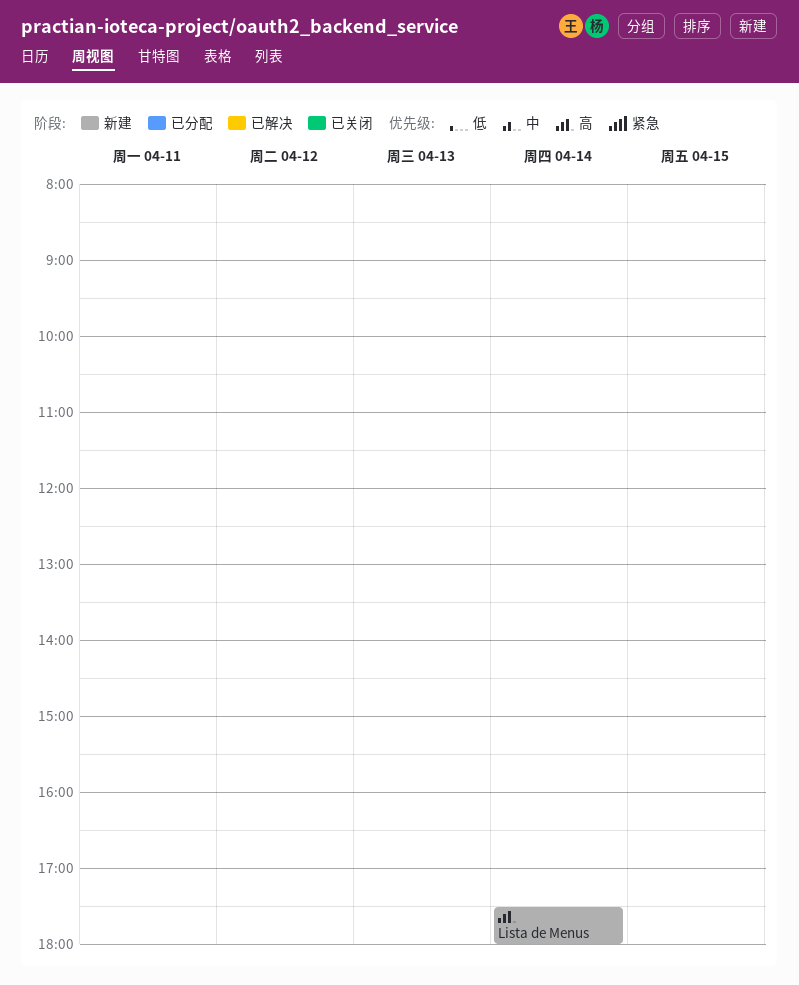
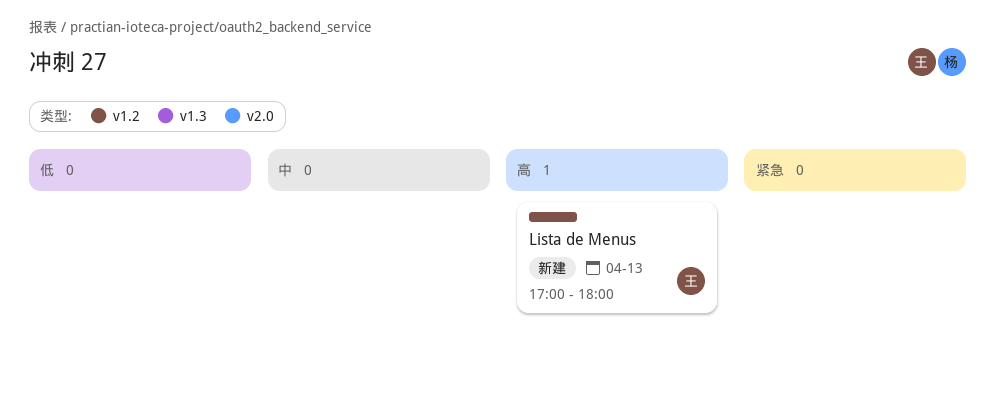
Lista de Menus, day: Apr 14 -> Apr 13
Lista de Menus, begins: 17:30 -> 17:00

